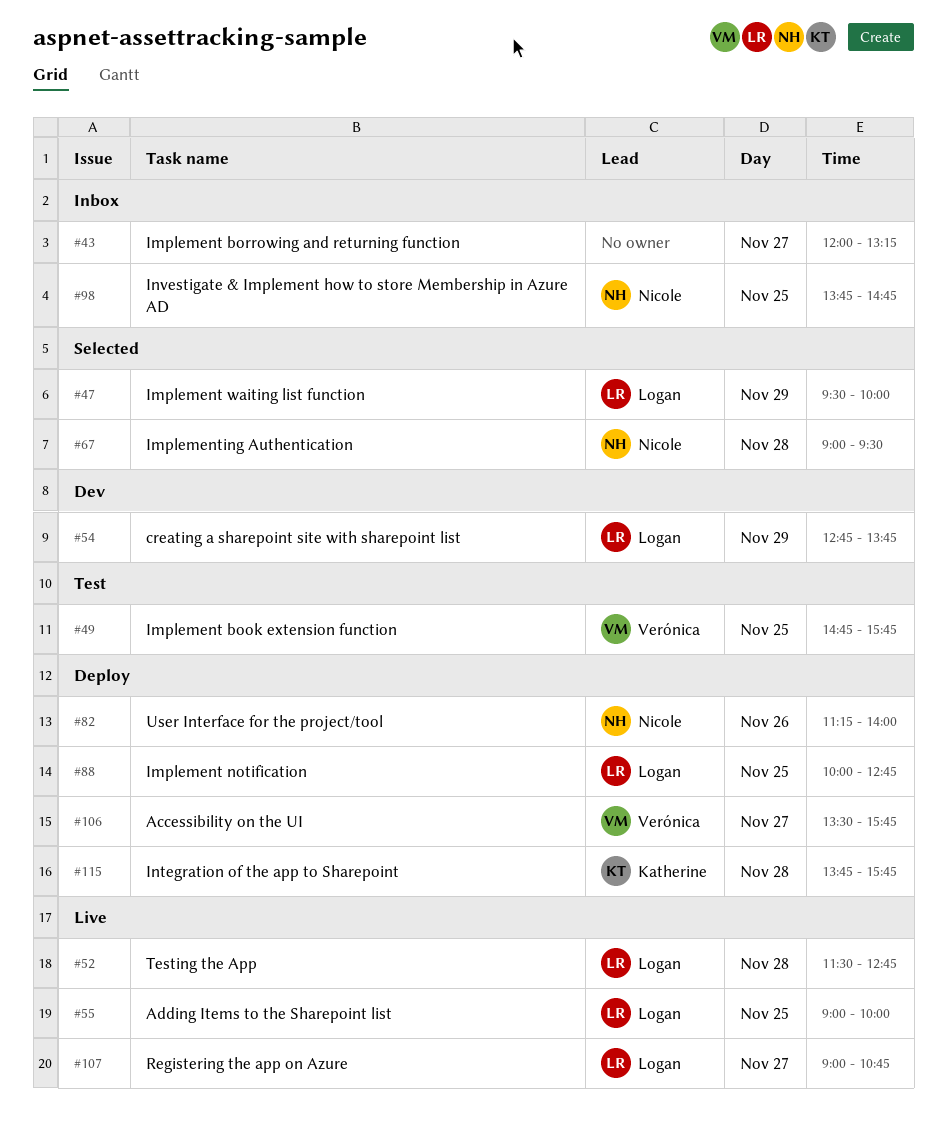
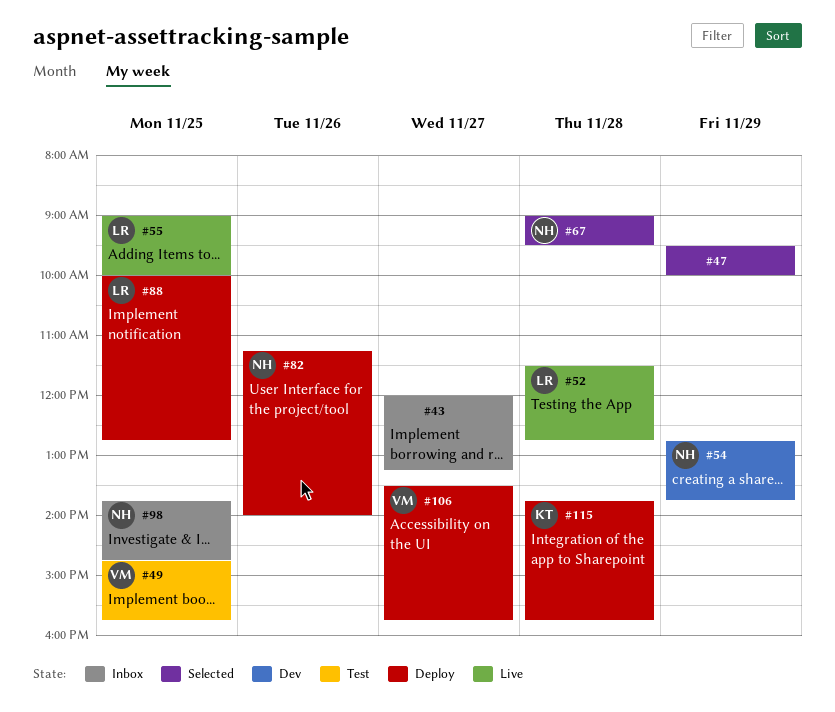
#47, owner: Logan -> none
#54, owner: Logan -> Nicole
#107: present -> none

